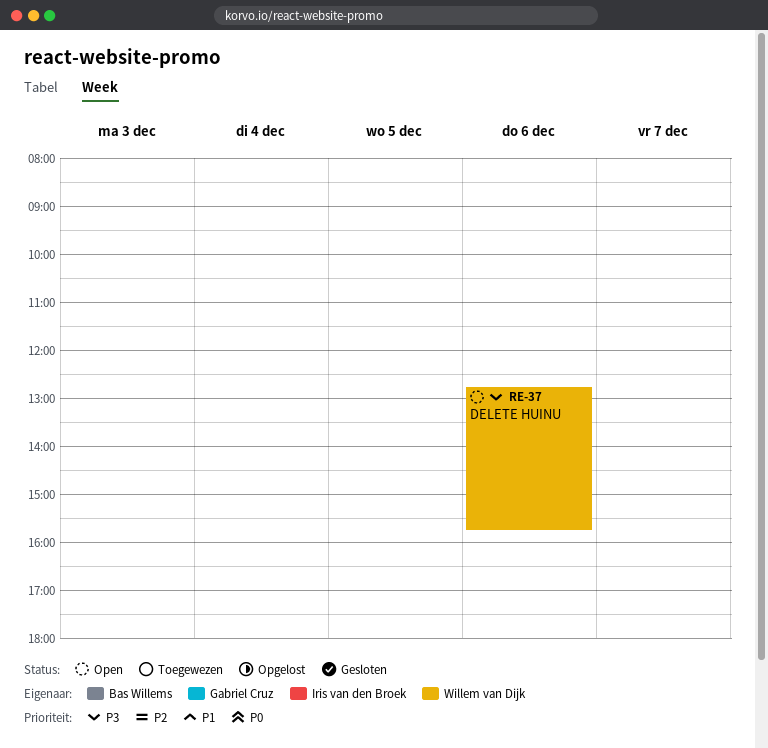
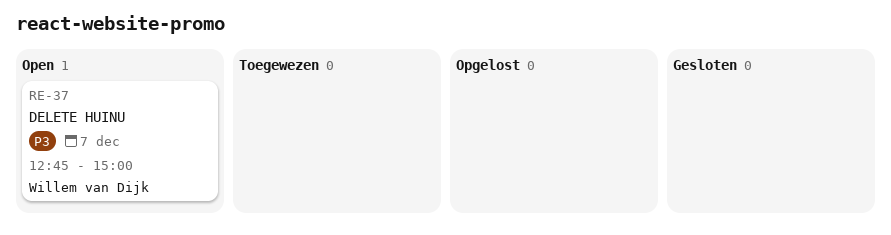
RE-37, day: Dec 6 -> Dec 7
RE-37, ends: 15:45 -> 15:00

